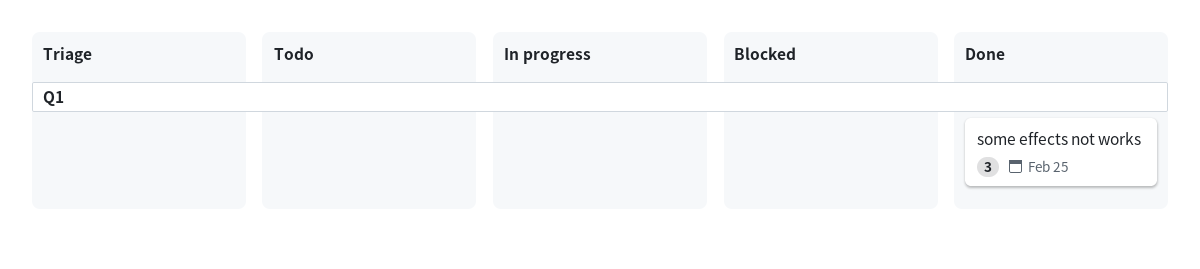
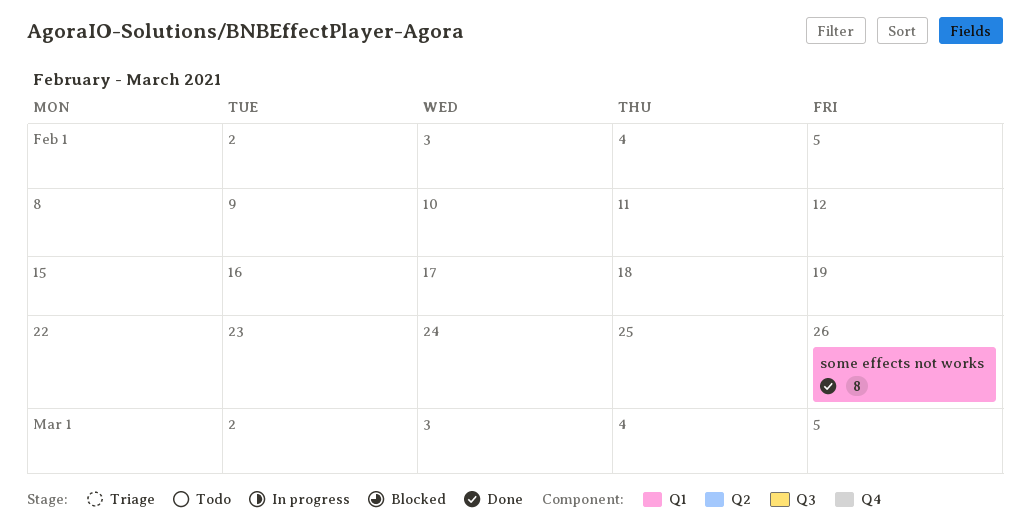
some effects not works, estimate: 3 -> 8
some effects not works, due: Feb 25 -> Feb 26

